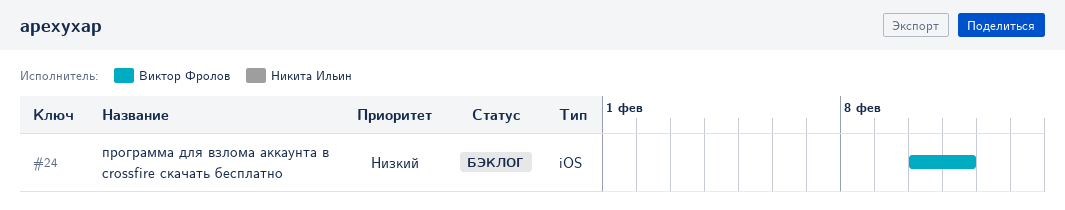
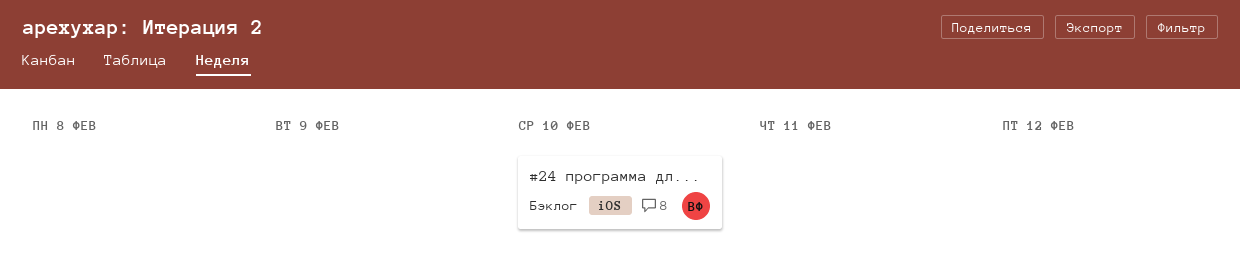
#24, due: Feb 11 -> Feb 10

